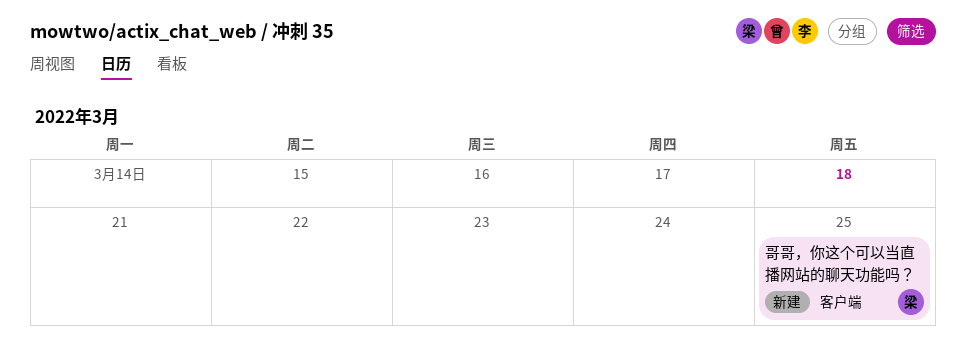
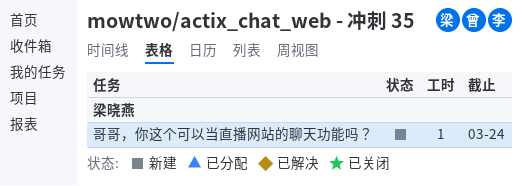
哥哥，你这个可以当直播网站的聊天功能吗？, due: Mar 25 -> Mar 24

